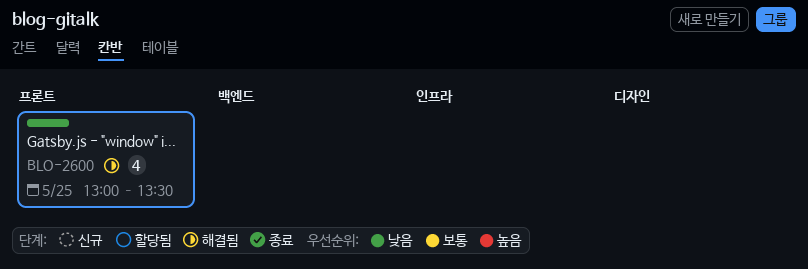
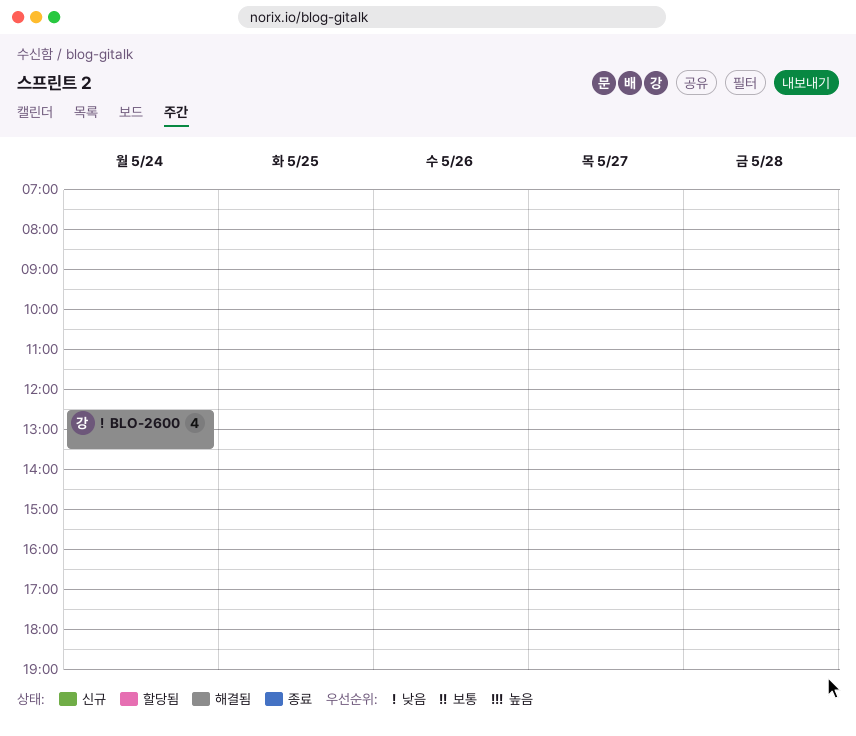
BLO-2600, day: May 25 -> May 24
BLO-2600, begins: 13:00 -> 12:30

